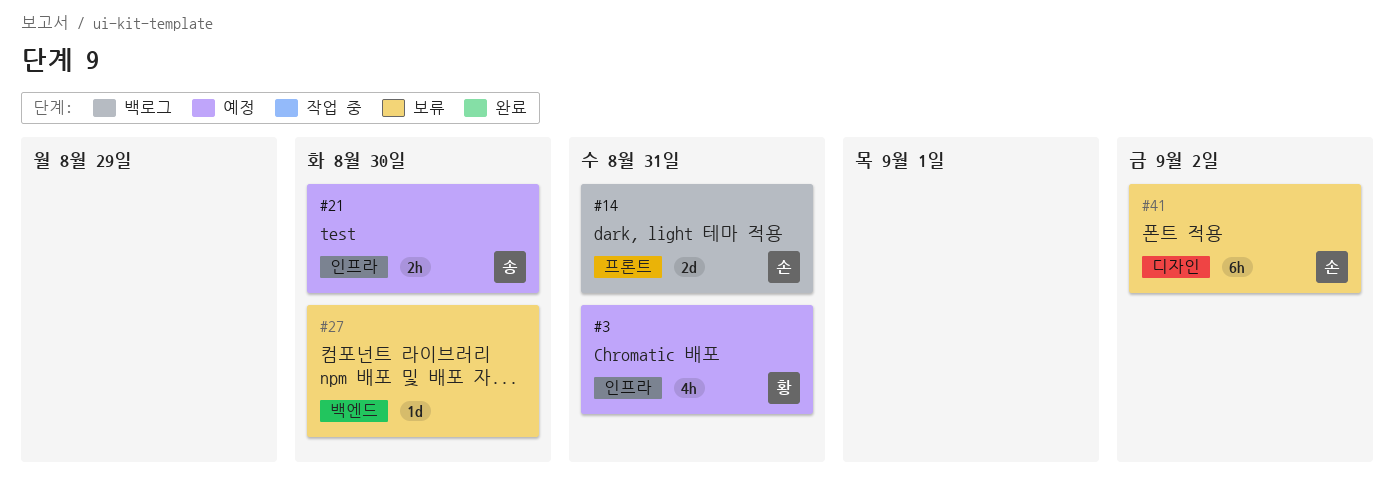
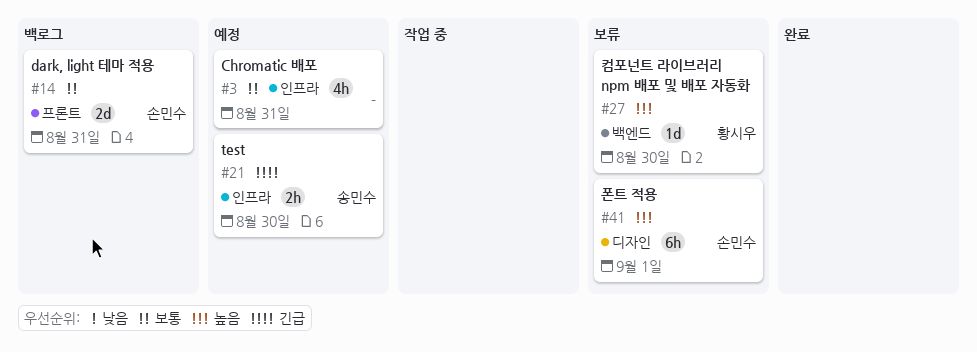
#3, owner: 황시우 -> none
#27, owner: none -> 황시우
#41, due: Sep 2 -> Sep 1

